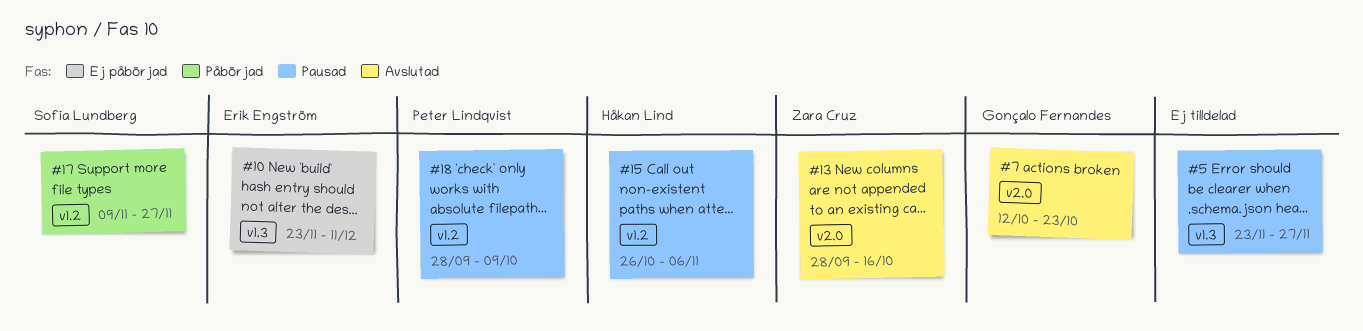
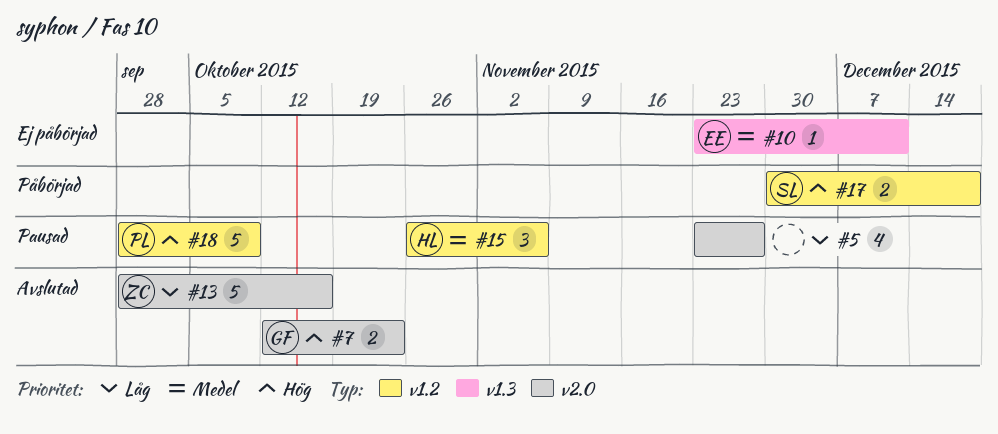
#5, label: v1.3 -> v2.0
#17, start: Nov 9 -> Nov 30
#17, due: Nov 27 -> Dec 18

